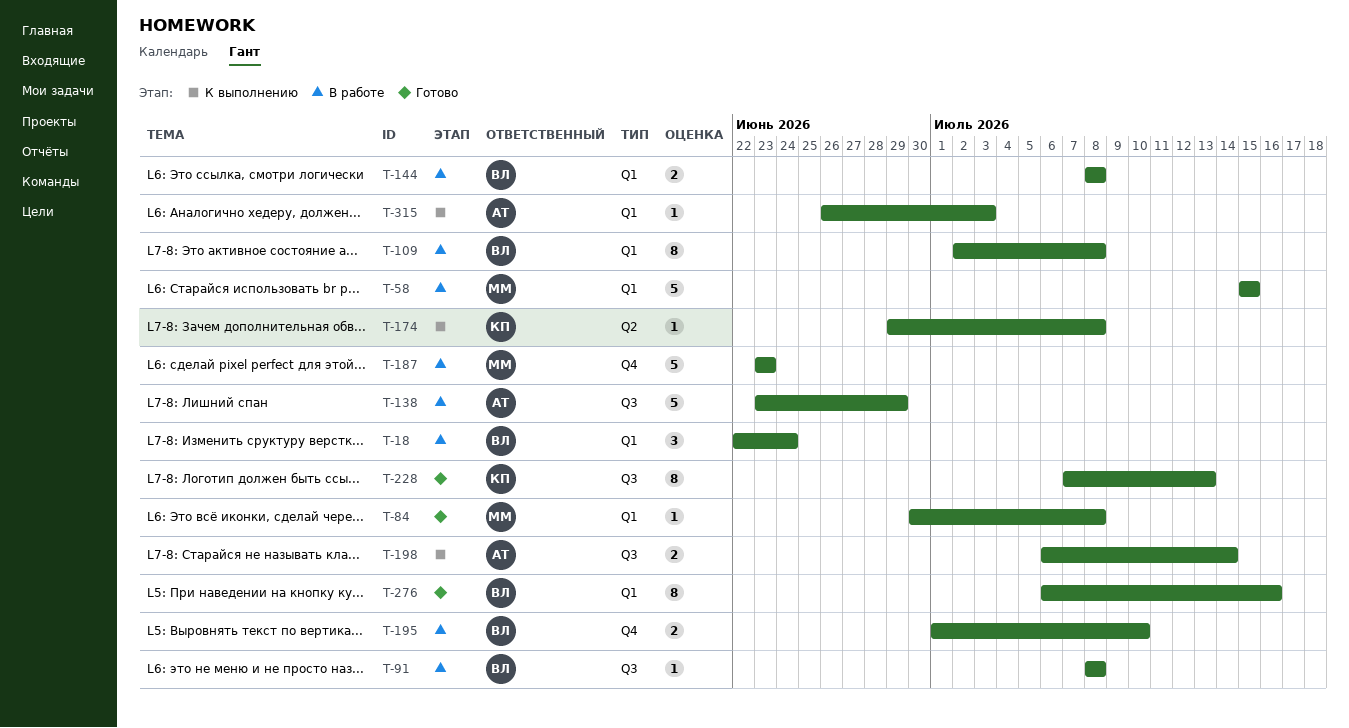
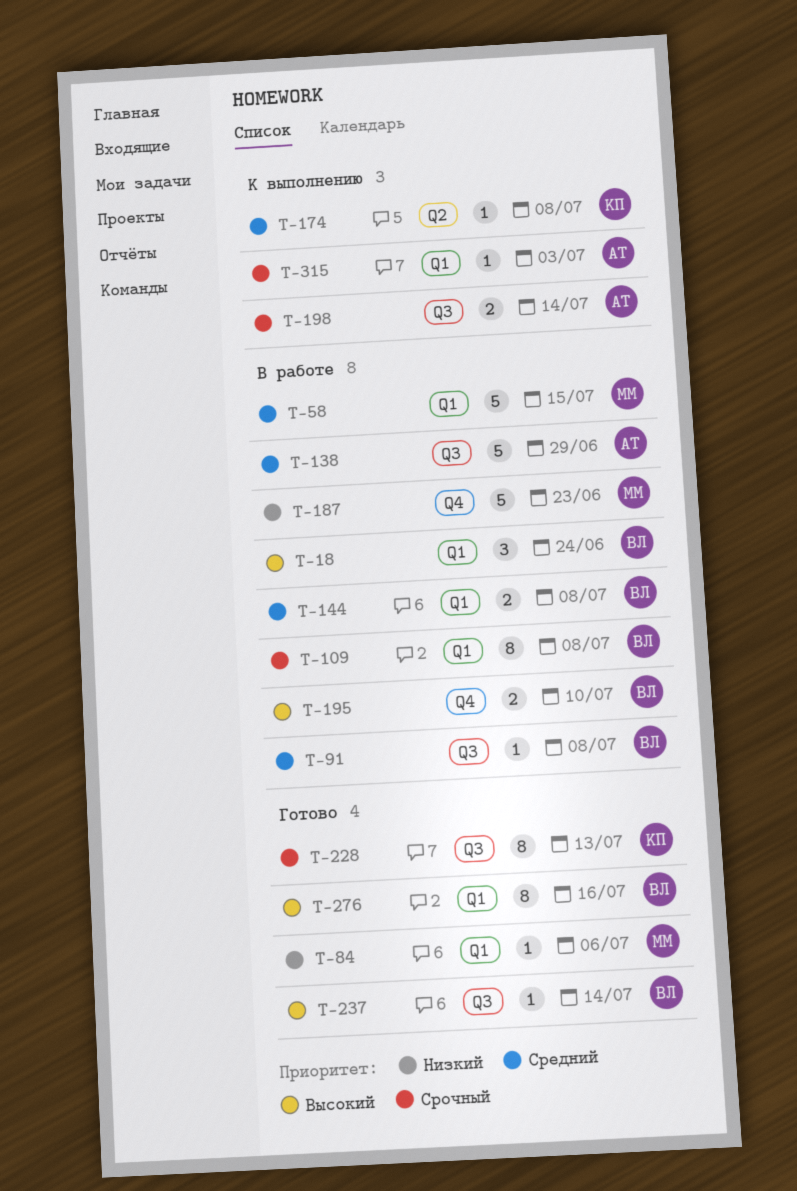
T-84, due: Jul 8 -> Jul 6
T-237: none -> present

